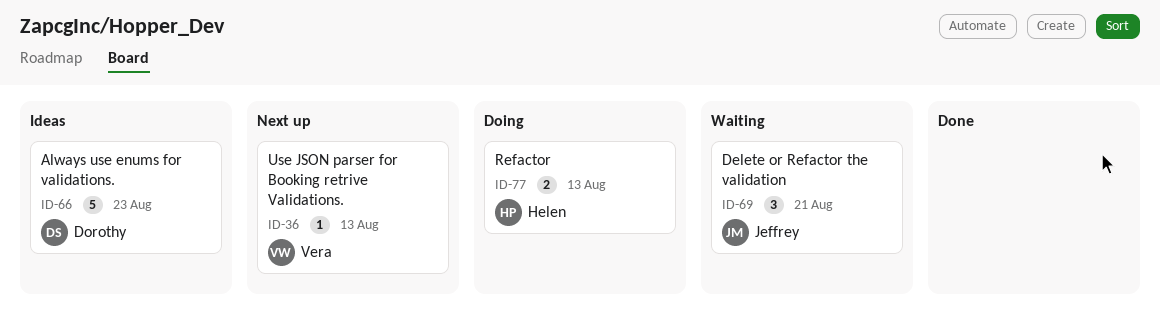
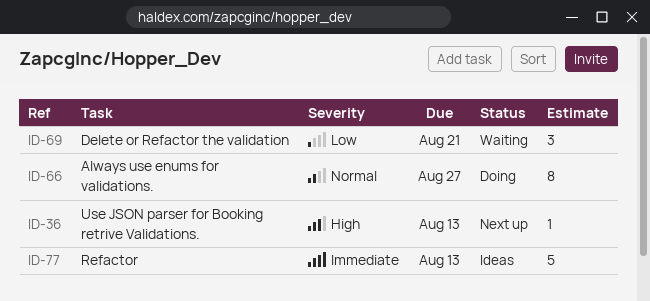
ID-66, status: Ideas -> Doing
ID-66, estimate: 5 -> 8
ID-66, due: Aug 23 -> Aug 27
ID-77, status: Doing -> Ideas
ID-77, estimate: 2 -> 5

